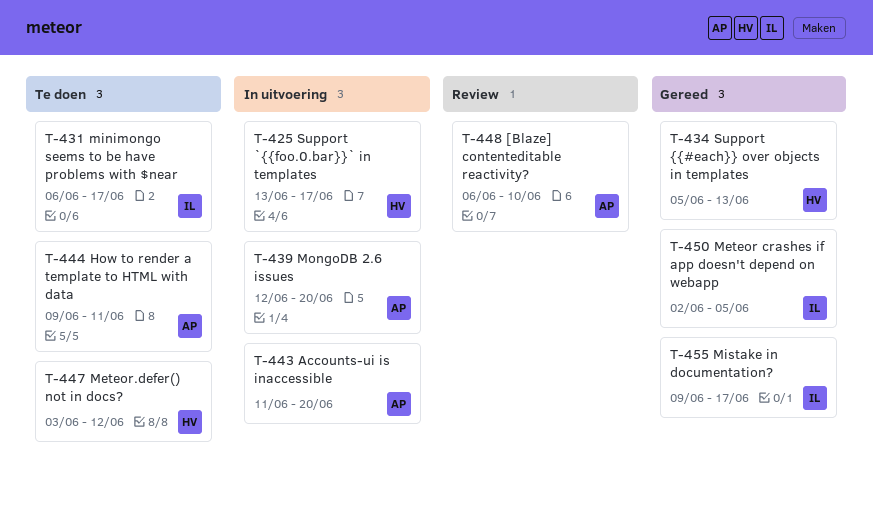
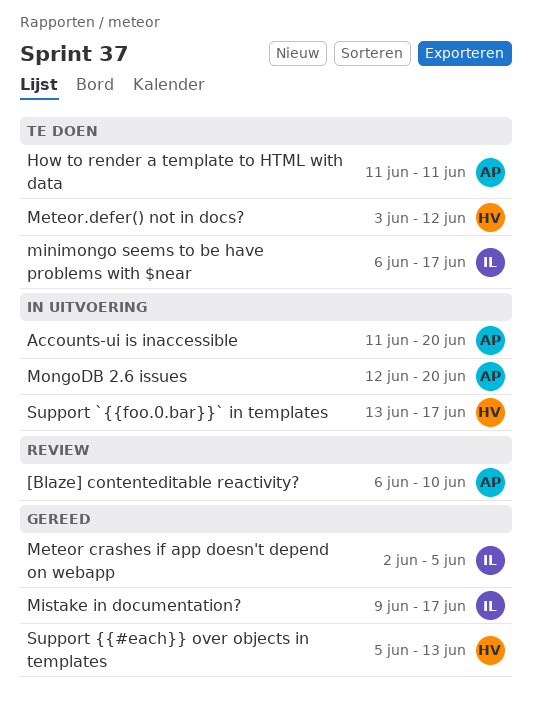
How to render a template to HTML with data, start: Jun 9 -> Jun 11

